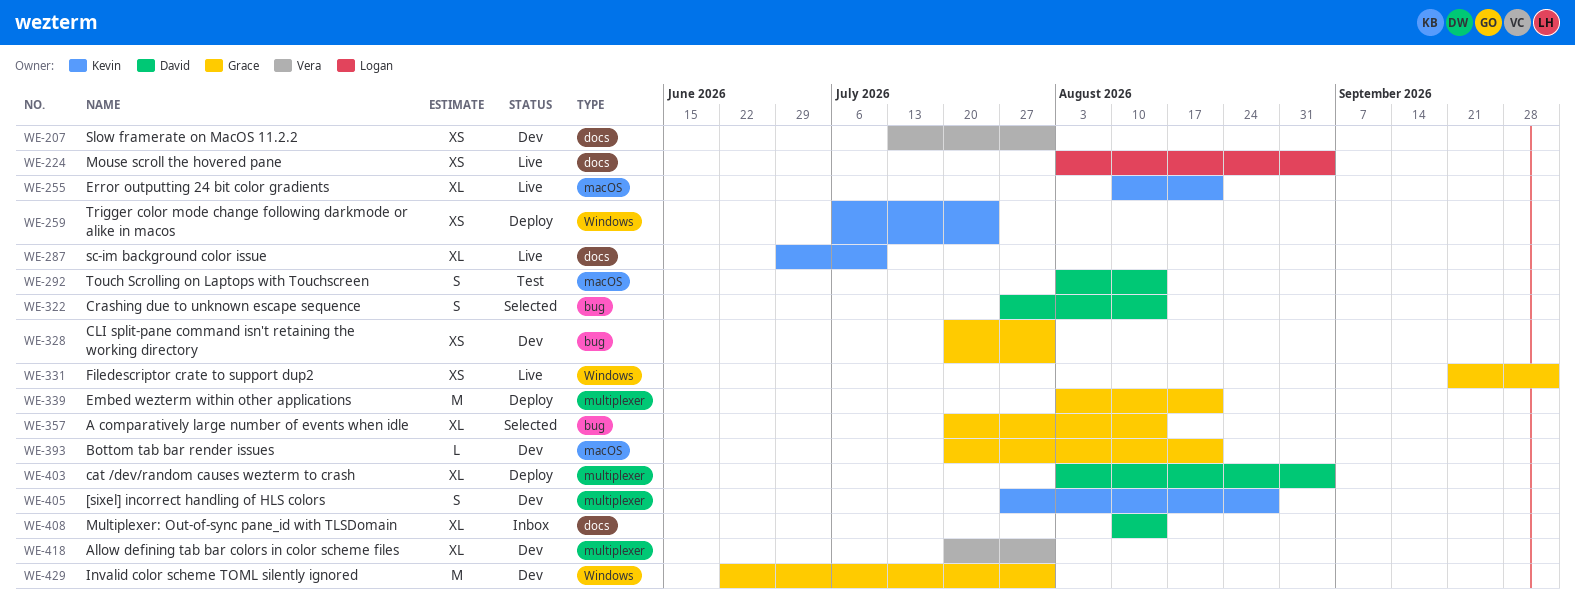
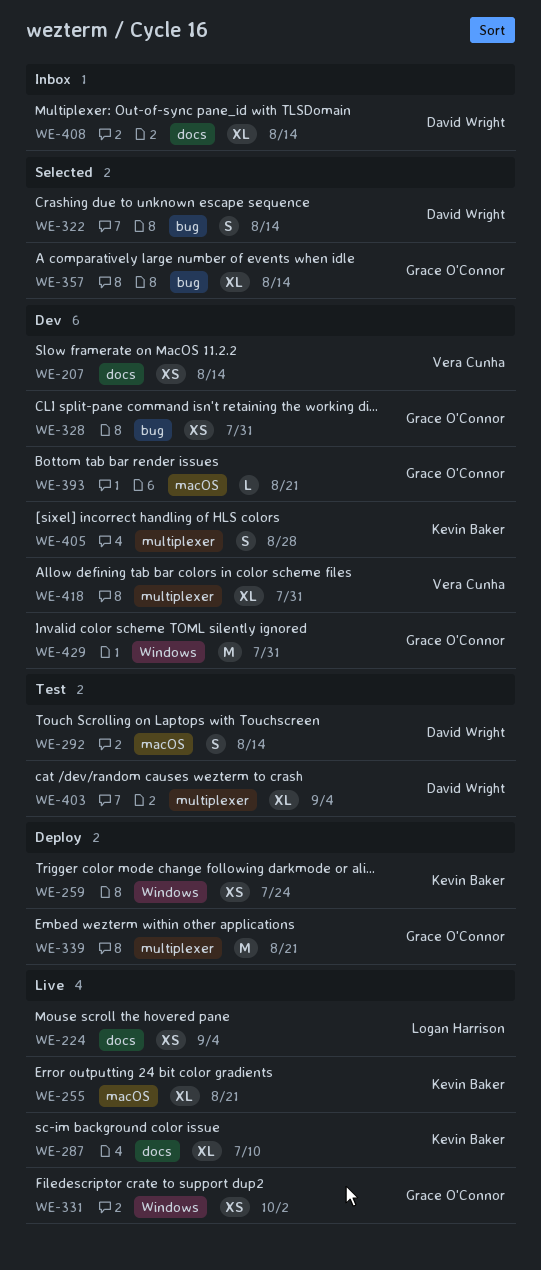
WE-207, due: Jul 31 -> Aug 14
WE-403, status: Deploy -> Test

